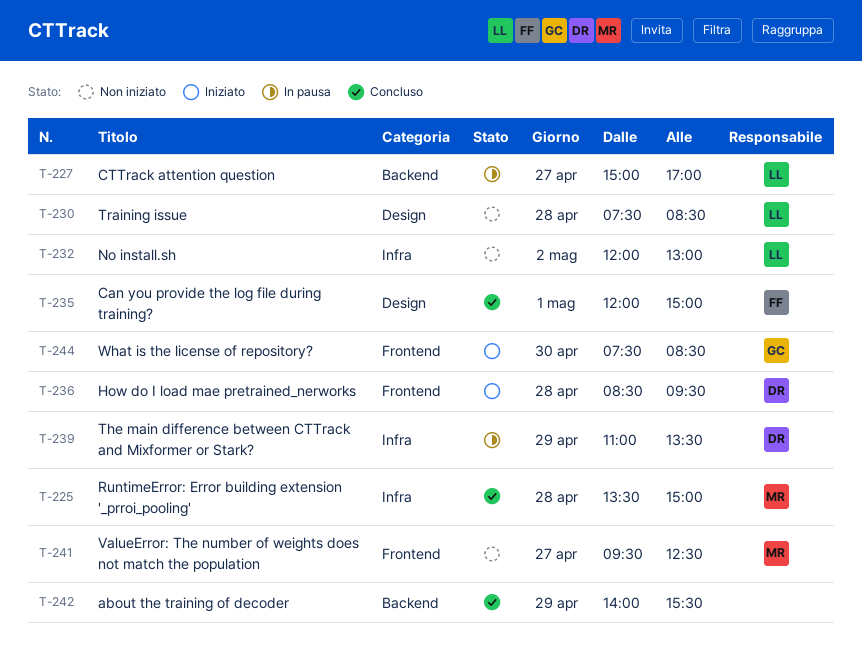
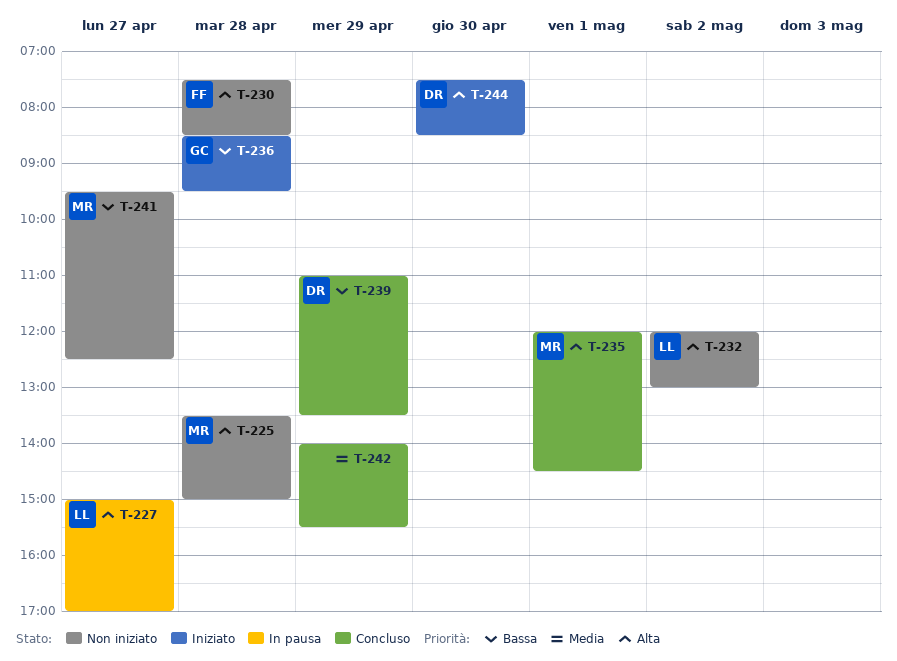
T-225, status: Concluso -> Non iniziato
T-230, owner: LL -> FF
T-235, owner: FF -> MR
T-235, ends: 15:00 -> 14:30
T-236, owner: DR -> GC
T-239, status: In pausa -> Concluso
T-244, owner: GC -> DR

